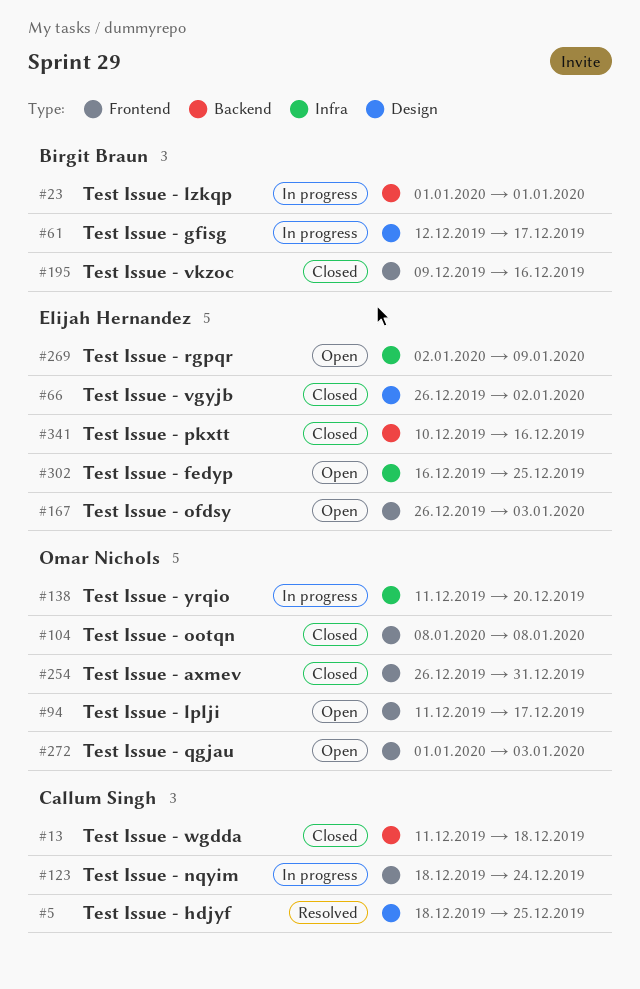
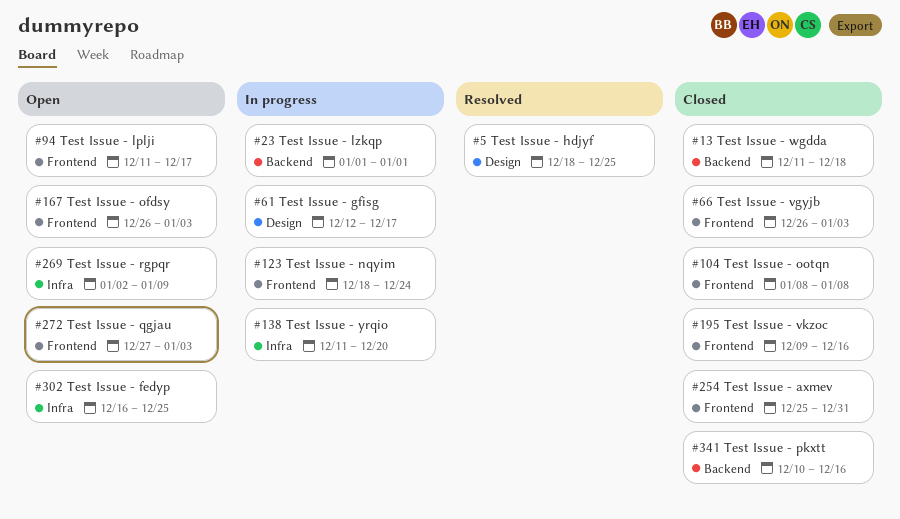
#66, label: Design -> Frontend
#66, due: Jan 2 -> Jan 3
#254, start: Dec 26 -> Dec 25
#272, start: Jan 1 -> Dec 27

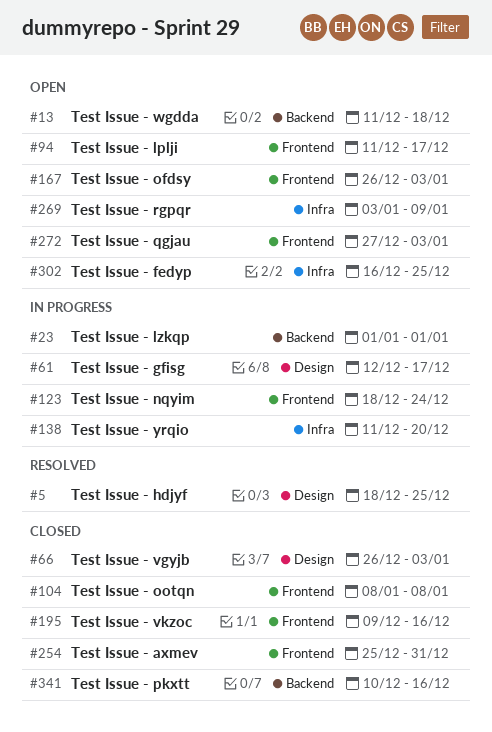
#13, status: Closed -> Open
#66, label: Frontend -> Design
#269, start: Jan 2 -> Jan 3

